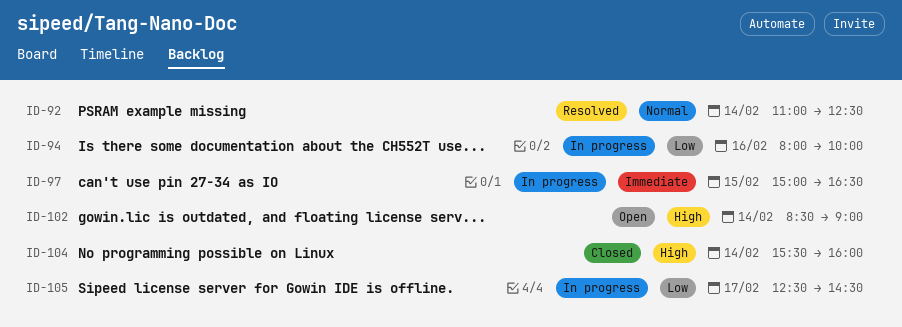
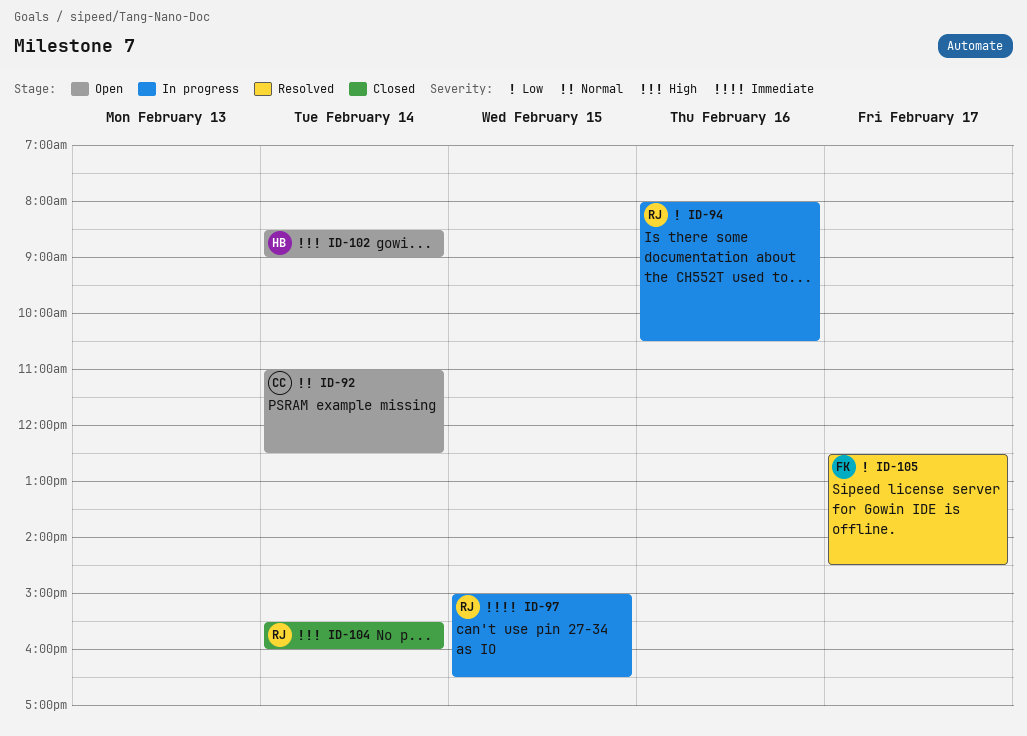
ID-92, status: Resolved -> Open
ID-94, ends: 10:00 -> 10:30
ID-105, status: In progress -> Resolved

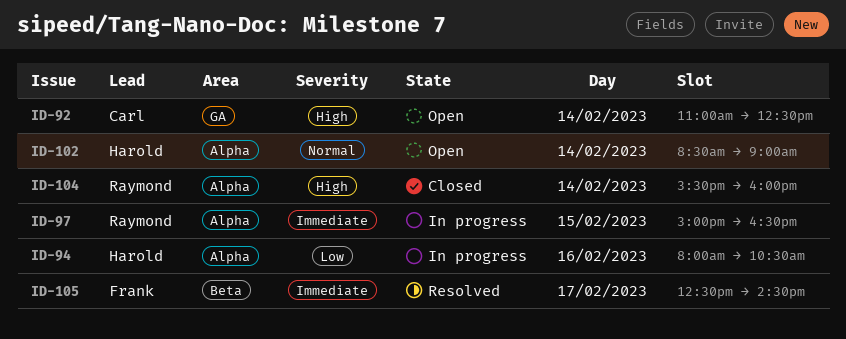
ID-92, priority: Normal -> High
ID-94, owner: Raymond -> Harold
ID-102, priority: High -> Normal
ID-105, priority: Low -> Immediate

